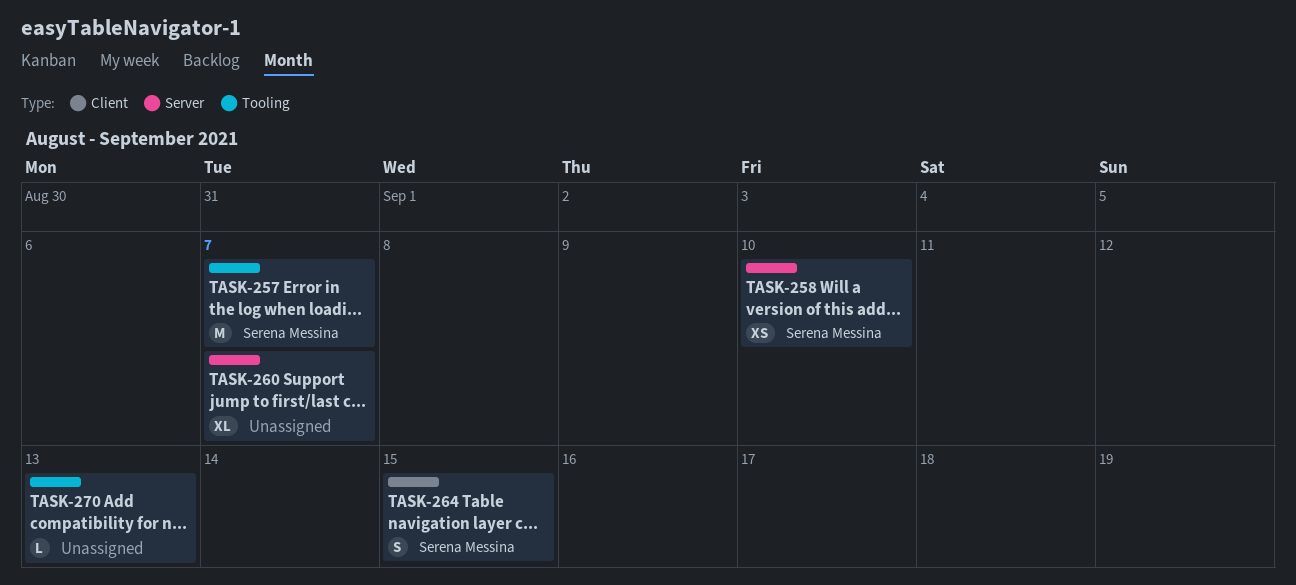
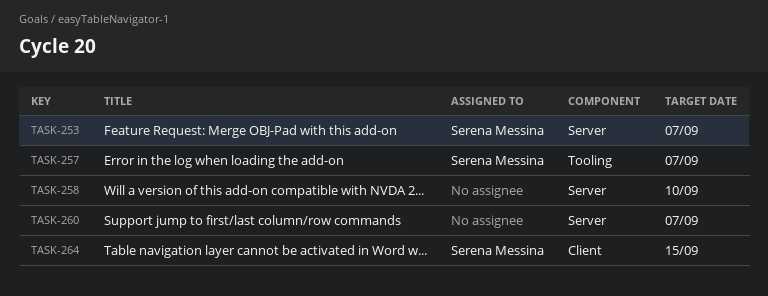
TASK-253: none -> present
TASK-258, owner: Serena Messina -> none
TASK-270: present -> none

